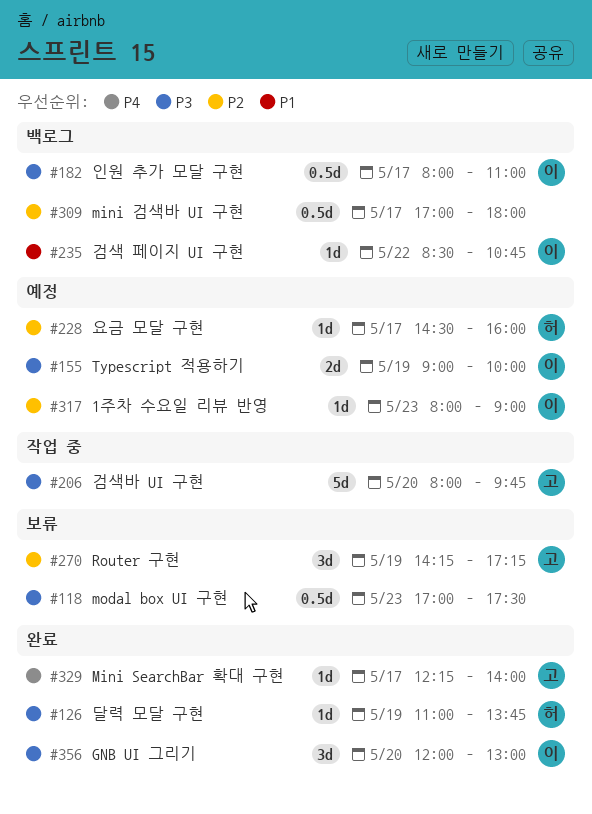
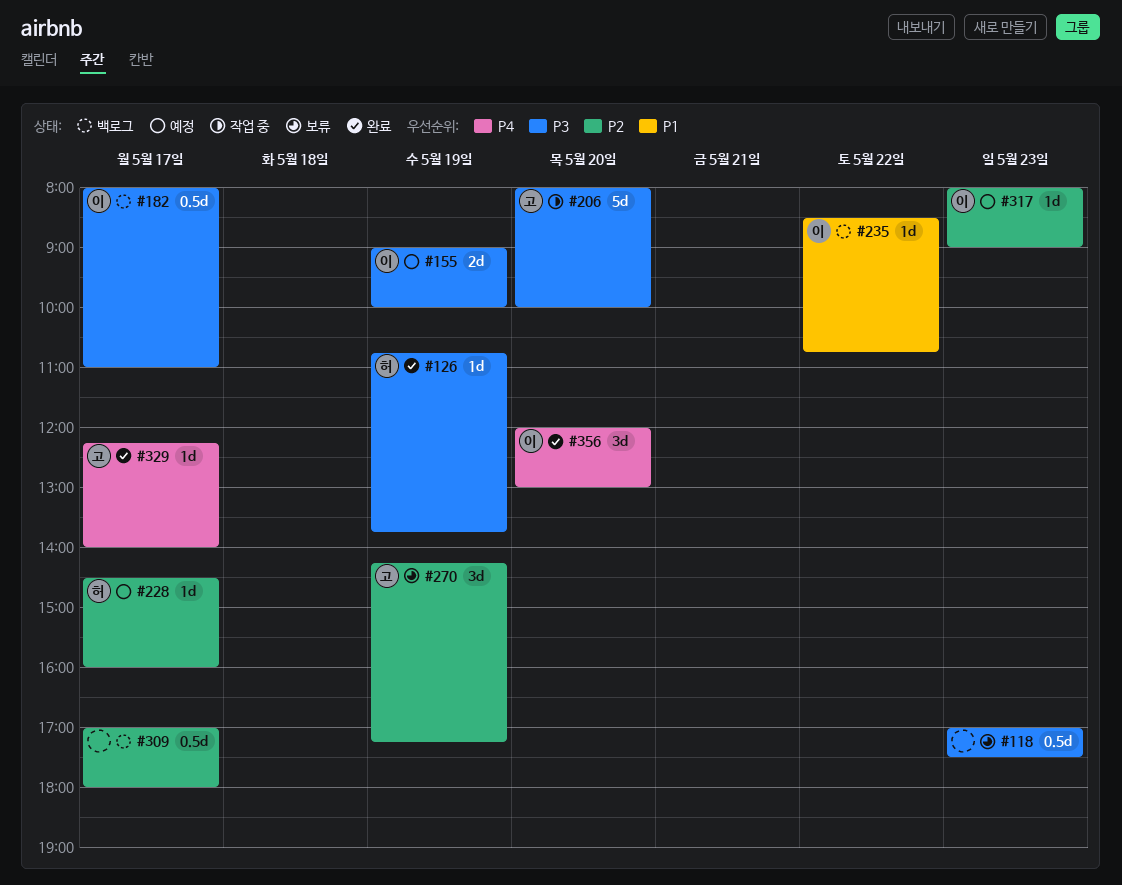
#126, begins: 11:00 -> 10:45
#206, ends: 09:45 -> 10:00
#356, priority: P3 -> P4

